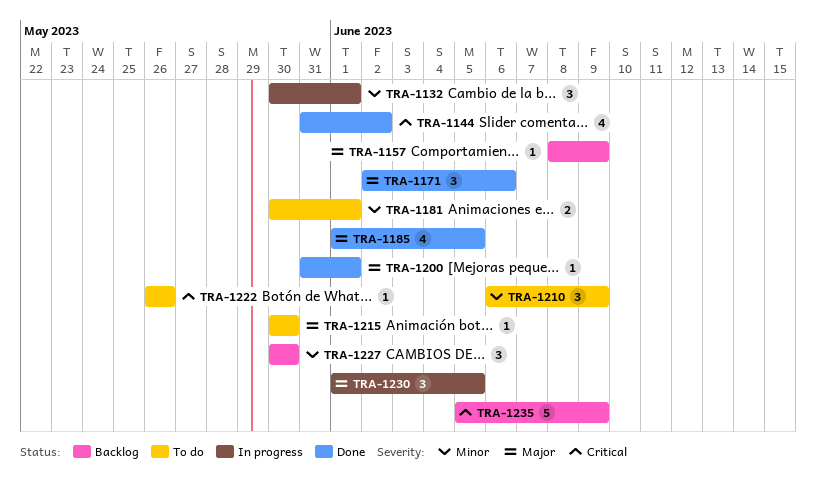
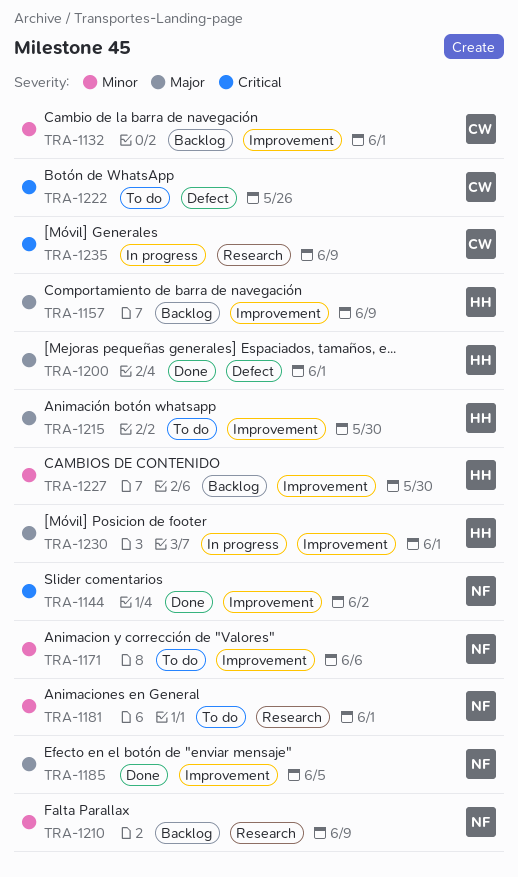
TRA-1132, status: In progress -> Backlog
TRA-1171, status: Done -> To do
TRA-1171, priority: Major -> Minor
TRA-1210, status: To do -> Backlog
TRA-1230, due: Jun 5 -> Jun 1
TRA-1235, status: Backlog -> In progress

